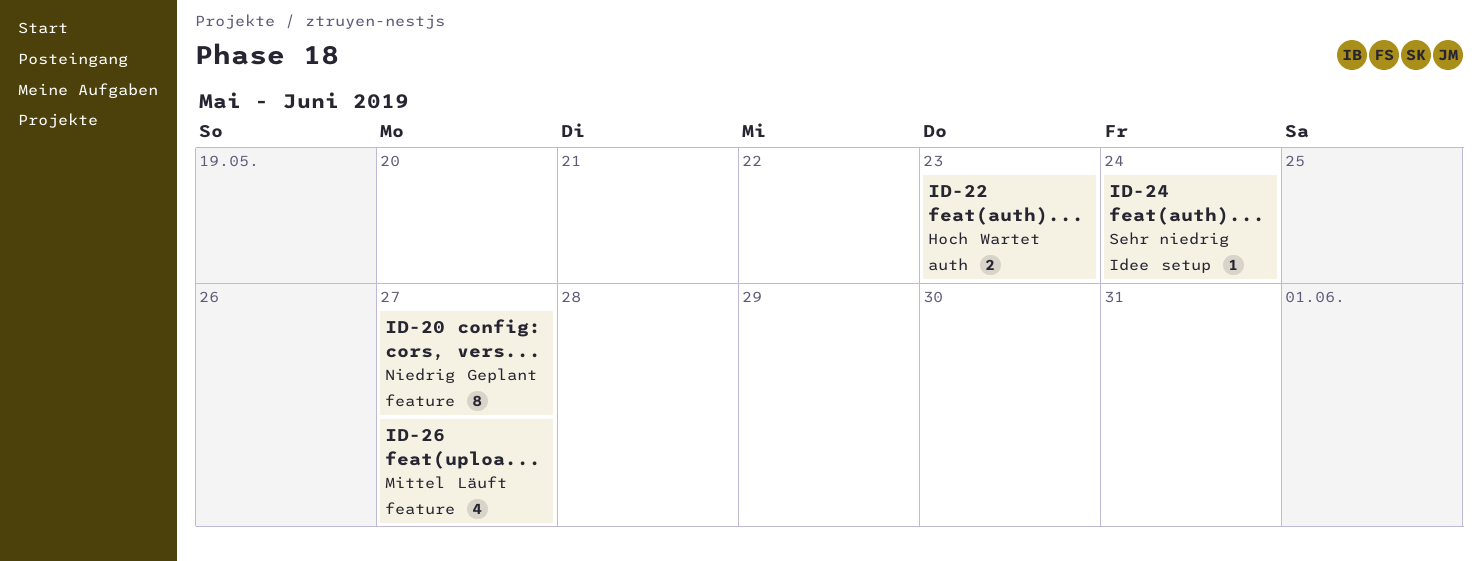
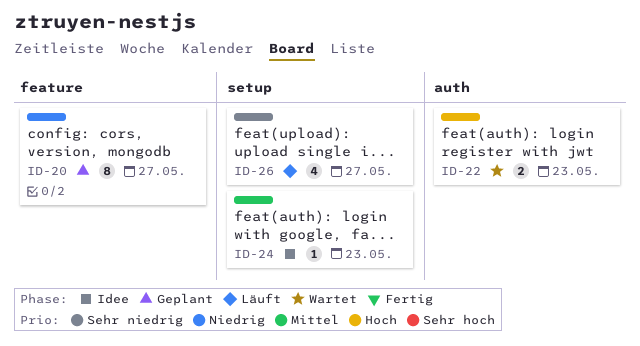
ID-24, priority: Sehr niedrig -> Mittel
ID-24, due: May 24 -> May 23
ID-26, priority: Mittel -> Sehr niedrig
ID-26, label: feature -> setup

